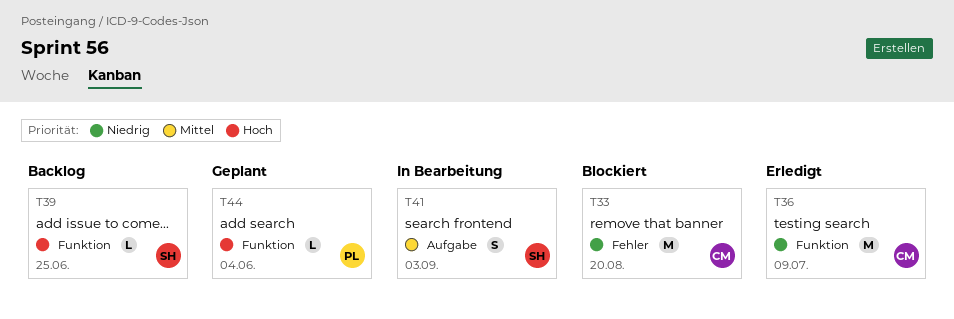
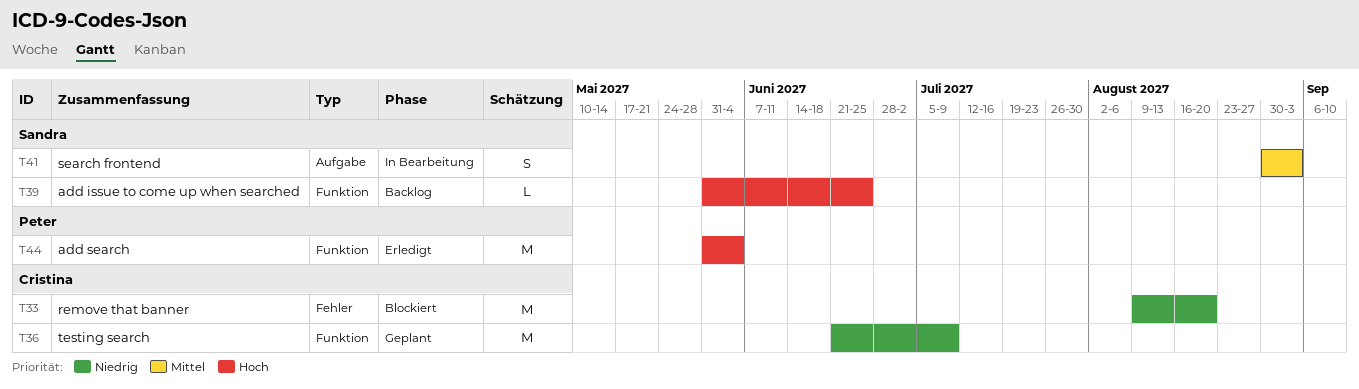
T36, status: Erledigt -> Geplant
T44, status: Geplant -> Erledigt
T44, estimate: L -> M

